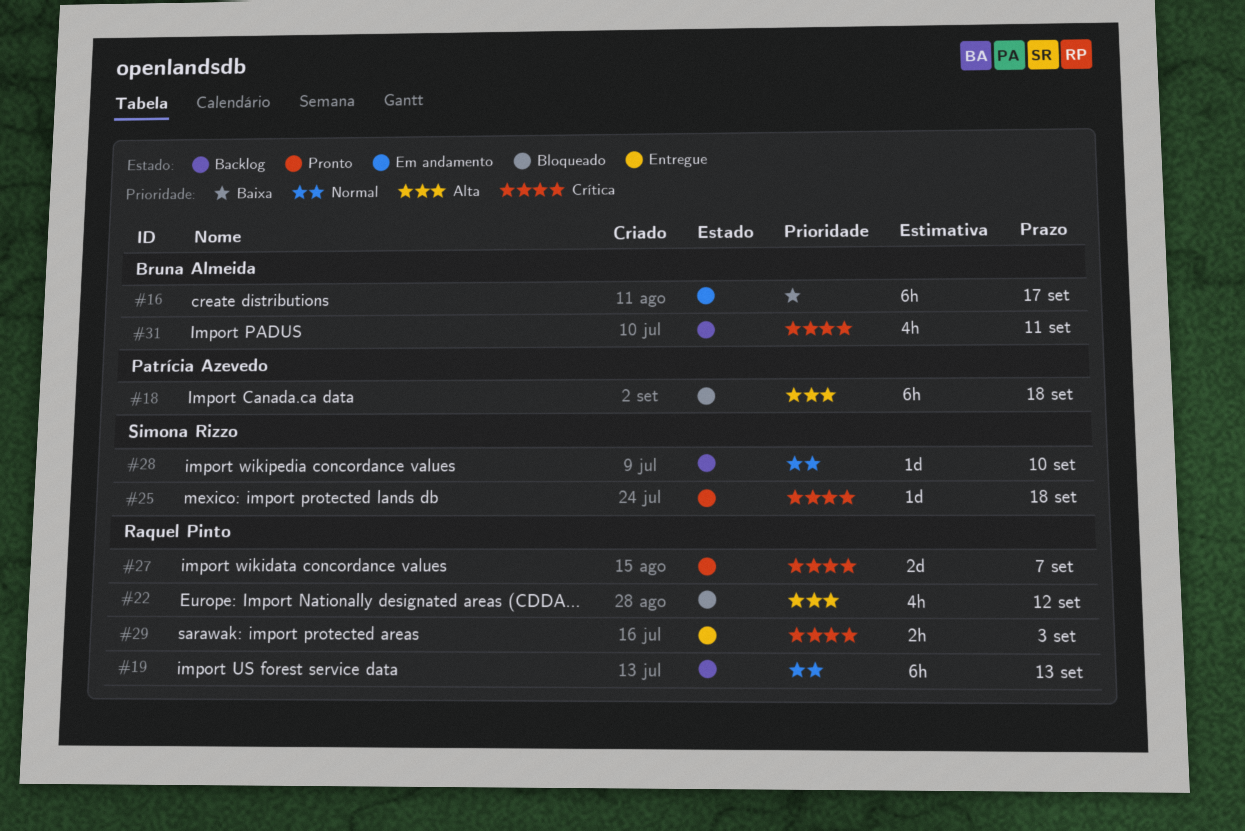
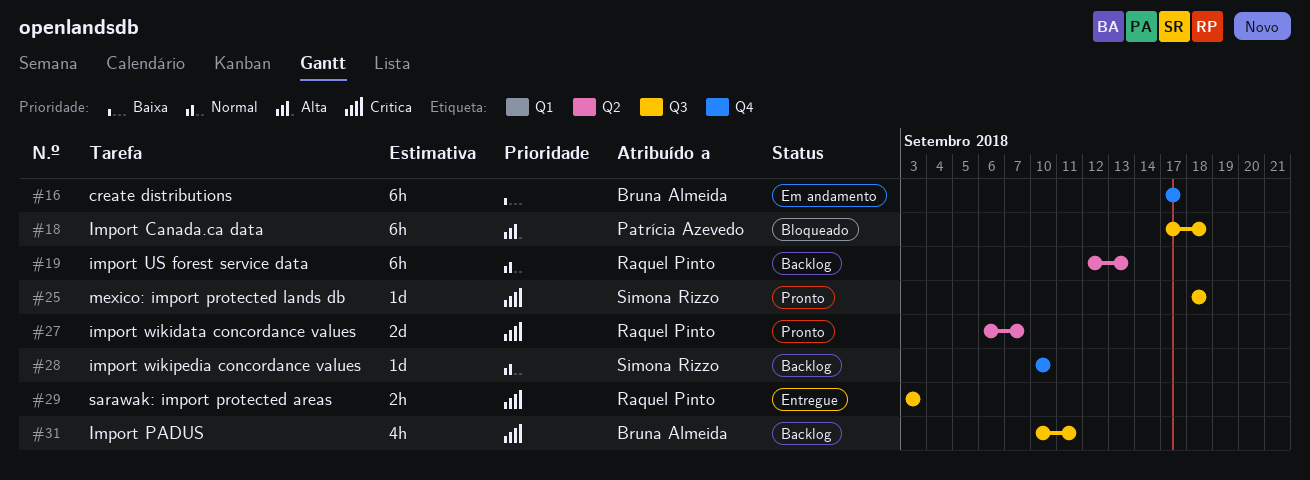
#22: present -> none

